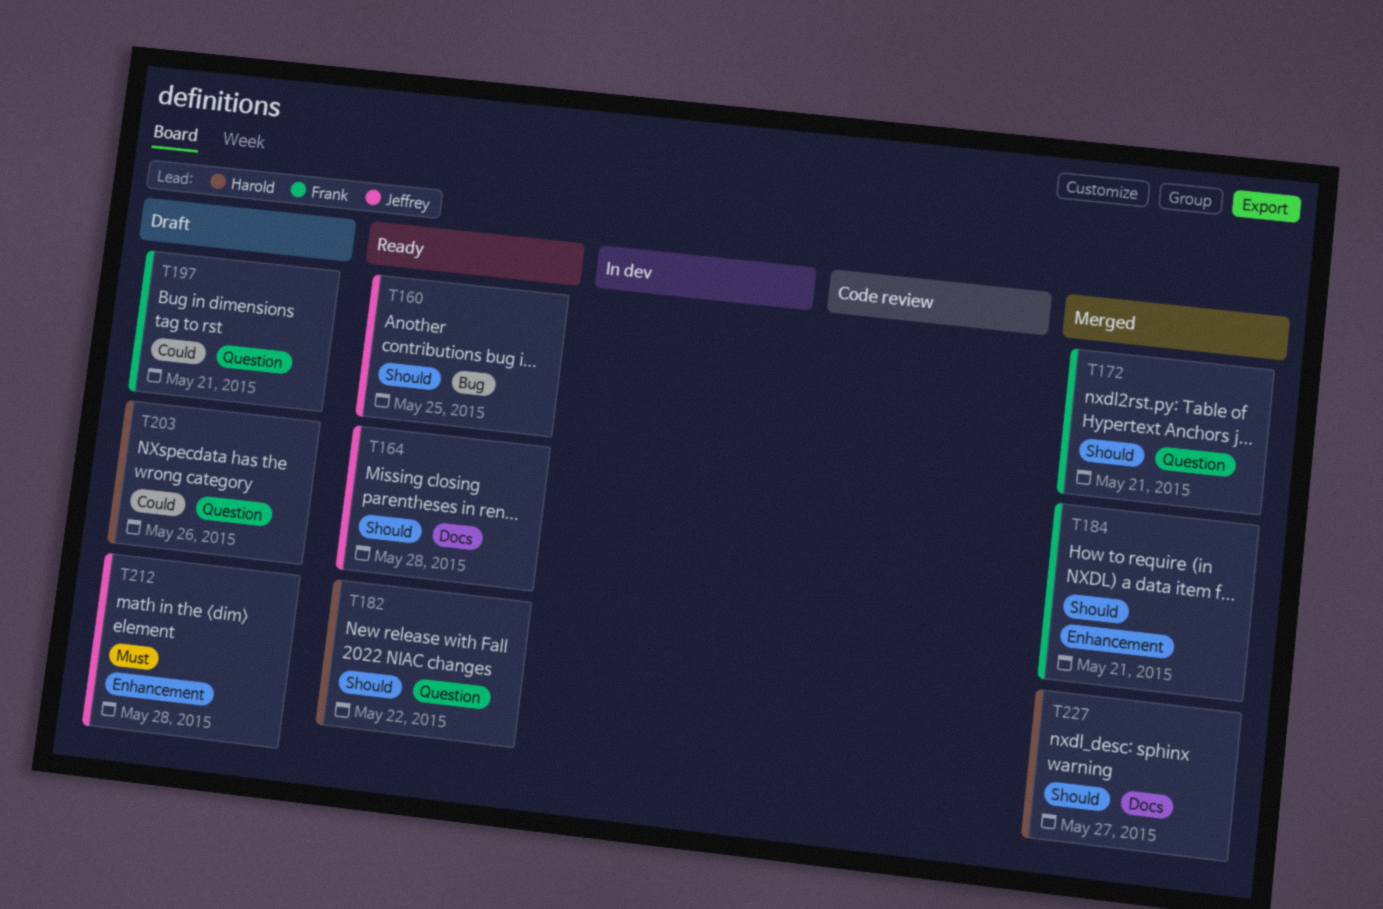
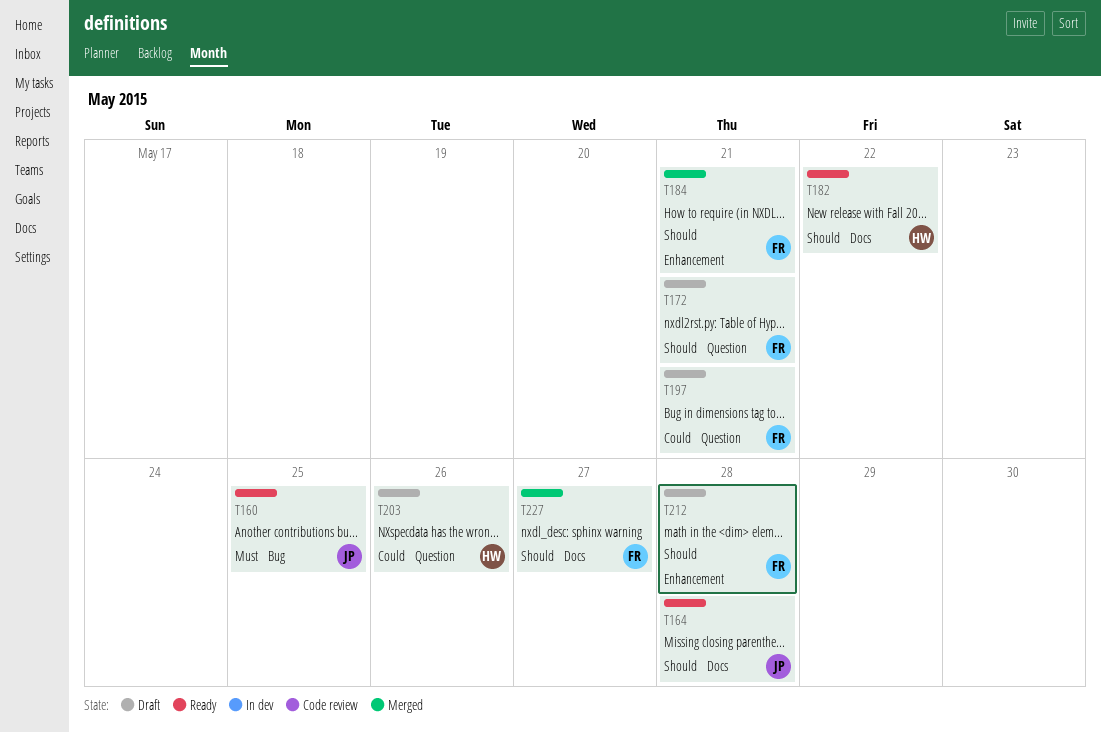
T160, priority: Should -> Must
T172, status: Merged -> Draft
T182, label: Question -> Docs
T212, owner: Jeffrey -> Frank
T212, priority: Must -> Should
T227, owner: Harold -> Frank

